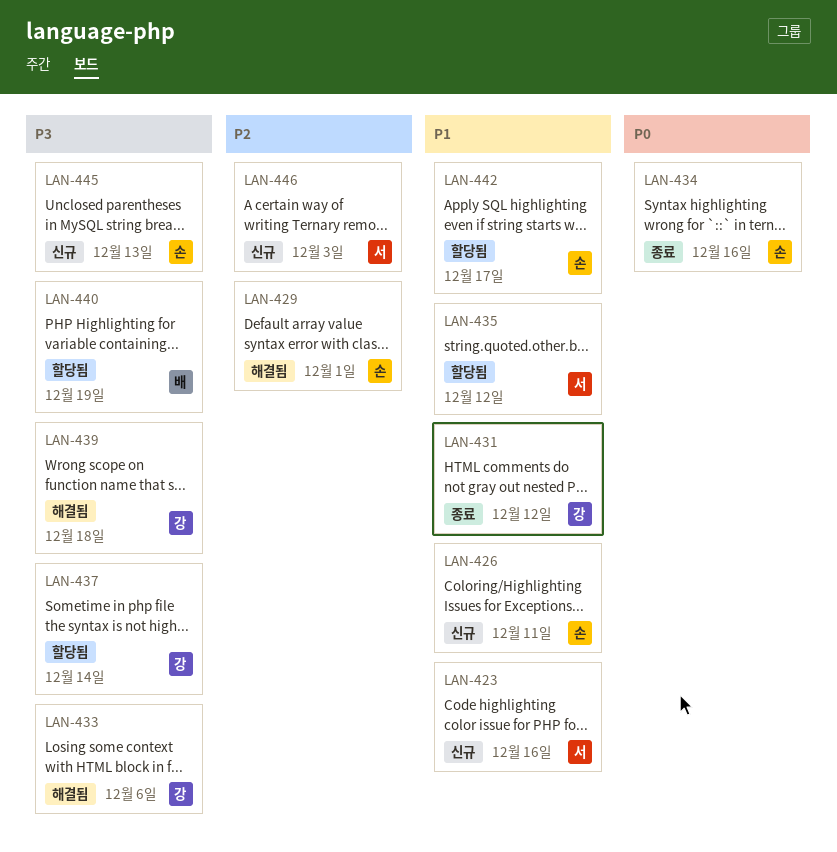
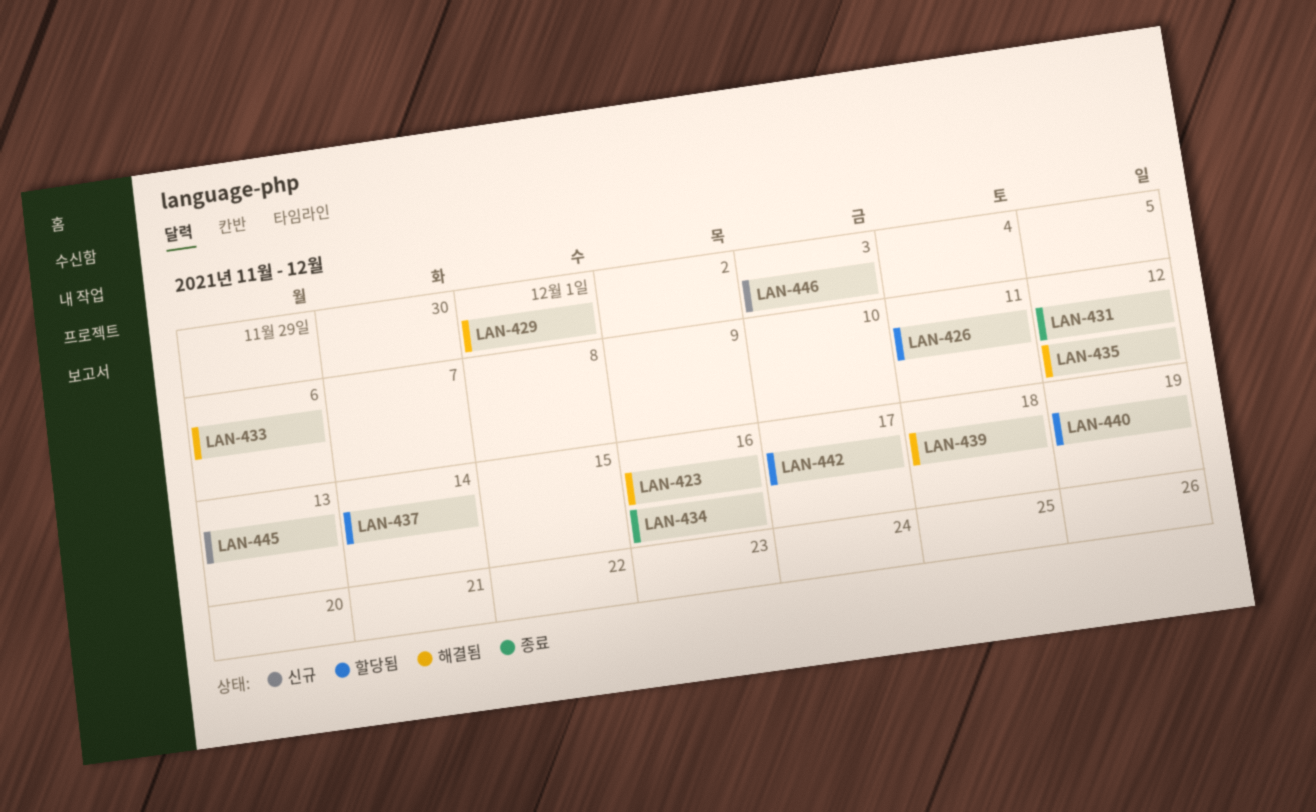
LAN-423, status: 신규 -> 해결됨
LAN-426, status: 신규 -> 할당됨
LAN-435, status: 할당됨 -> 해결됨

